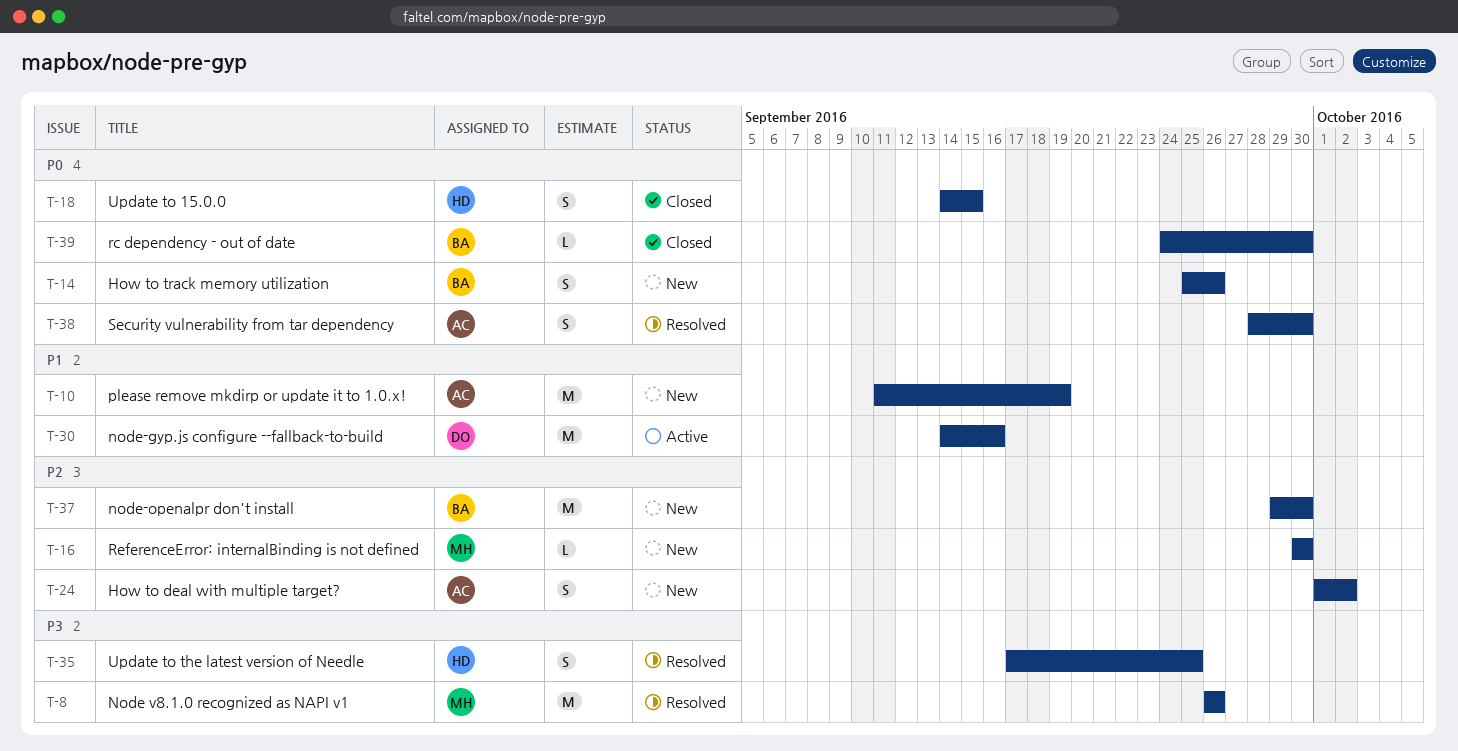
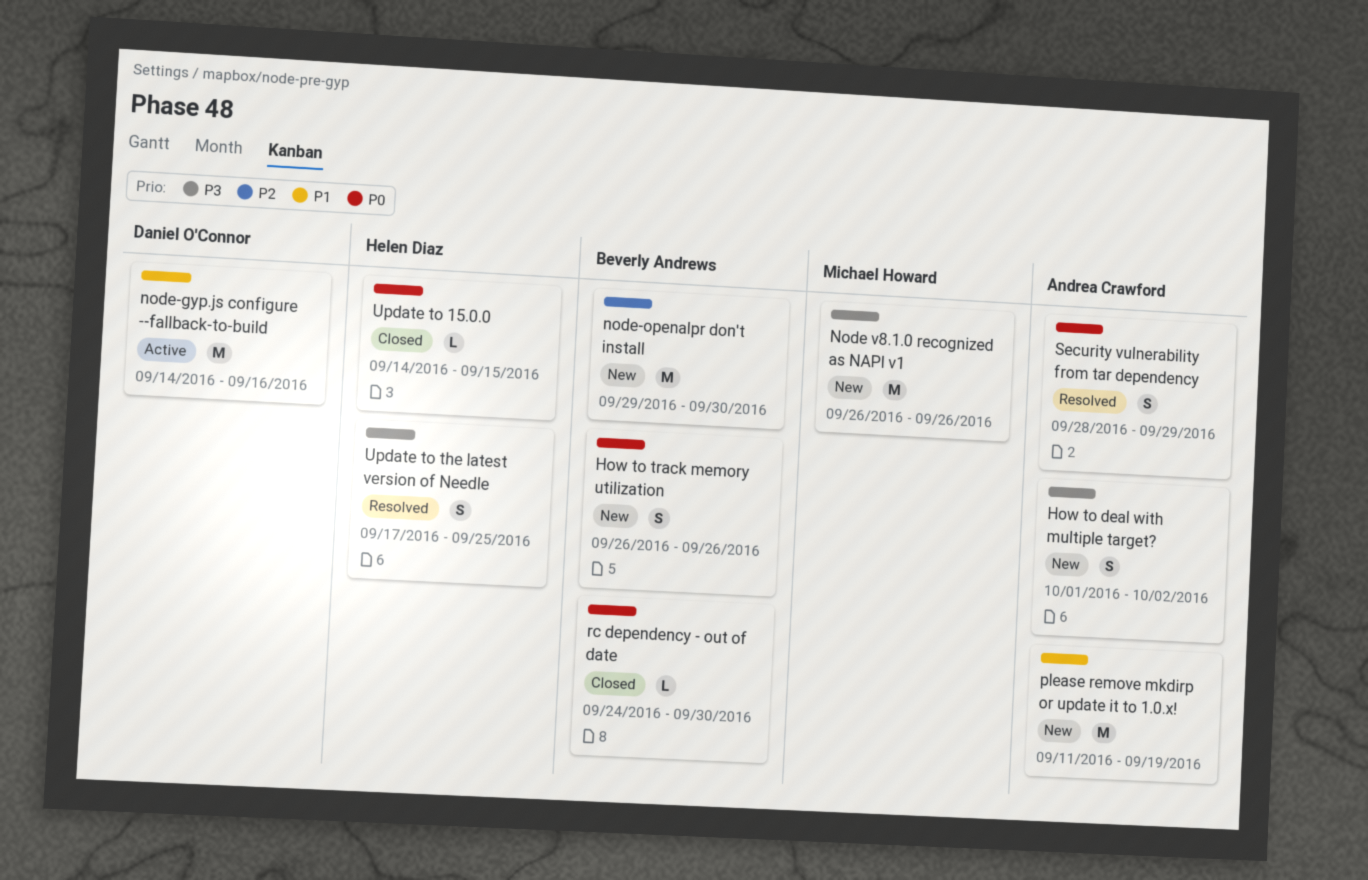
How to deal with multiple target?, priority: P2 -> P3
How to track memory utilization, start: Sep 25 -> Sep 26
Node v8.1.0 recognized as NAPI v1, status: Resolved -> New
ReferenceError: internalBinding is not defined: present -> none
Security vulnerability from tar dependency, due: Sep 30 -> Sep 29
Update to 15.0.0, estimate: S -> L

